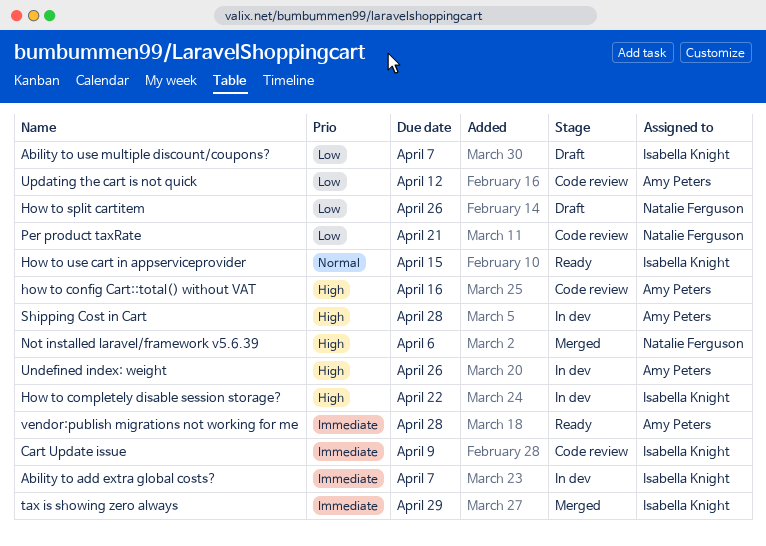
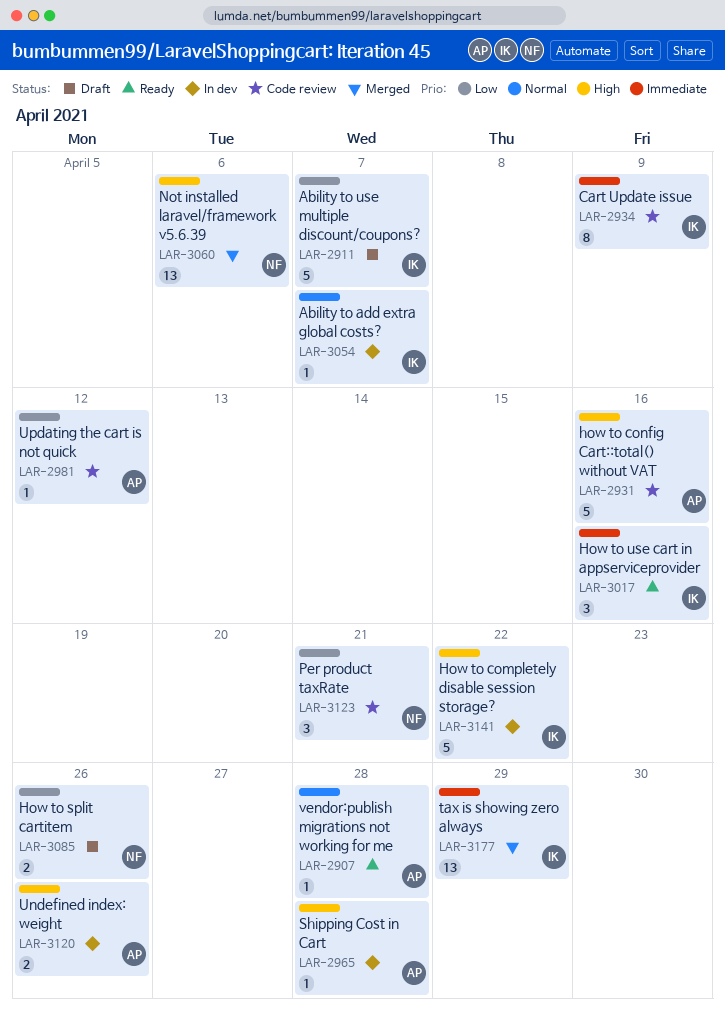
Ability to add extra global costs?, priority: Immediate -> Normal
How to use cart in appserviceprovider, priority: Normal -> Immediate
How to use cart in appserviceprovider, due: Apr 15 -> Apr 16
vendor:publish migrations not working for me, priority: Immediate -> Normal

